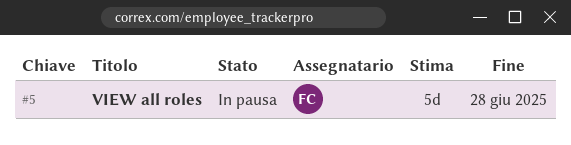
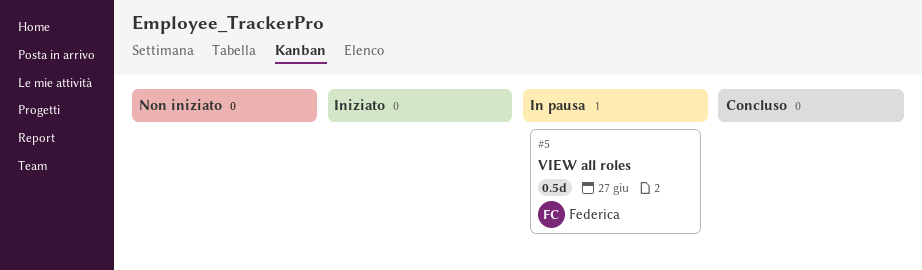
#5, estimate: 5d -> 0.5d
#5, due: Jun 28 -> Jun 27

